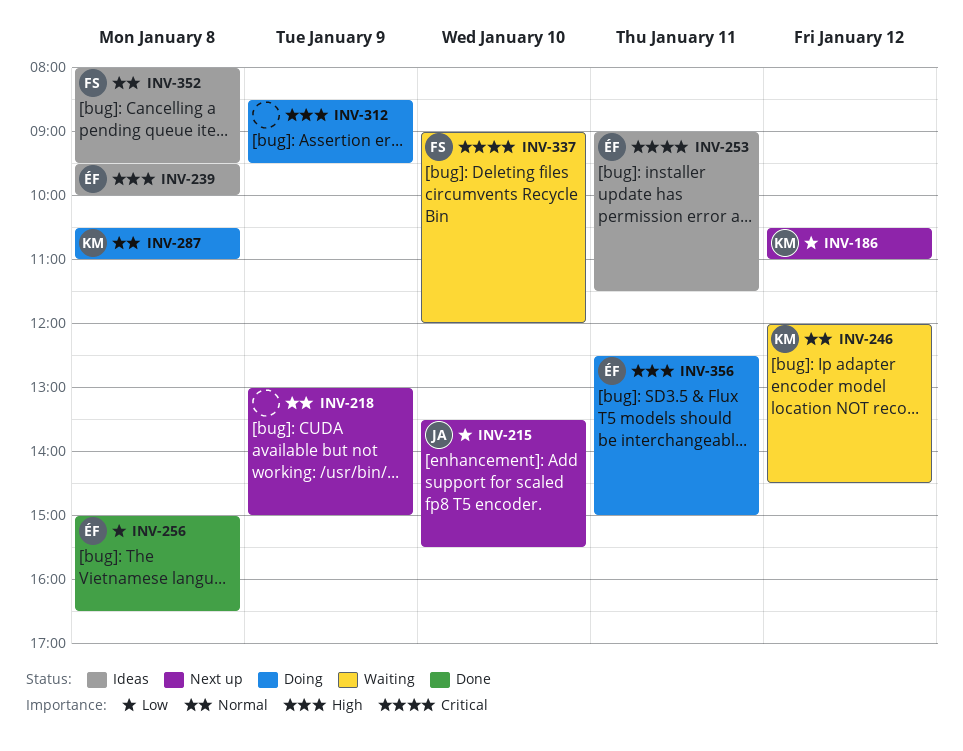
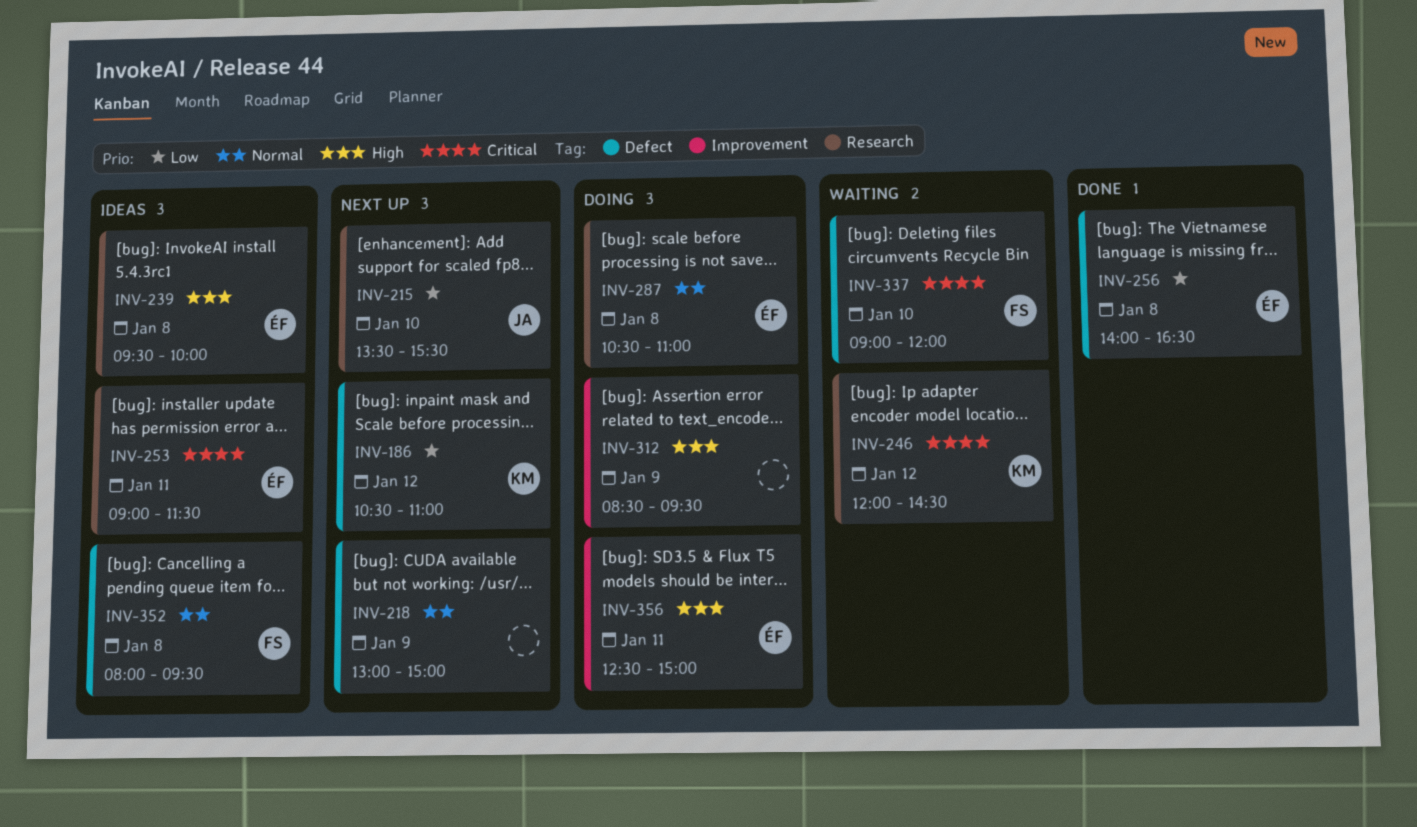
INV-246, priority: Normal -> Critical
INV-256, begins: 15:00 -> 14:00
INV-287, owner: KM -> ÉF

